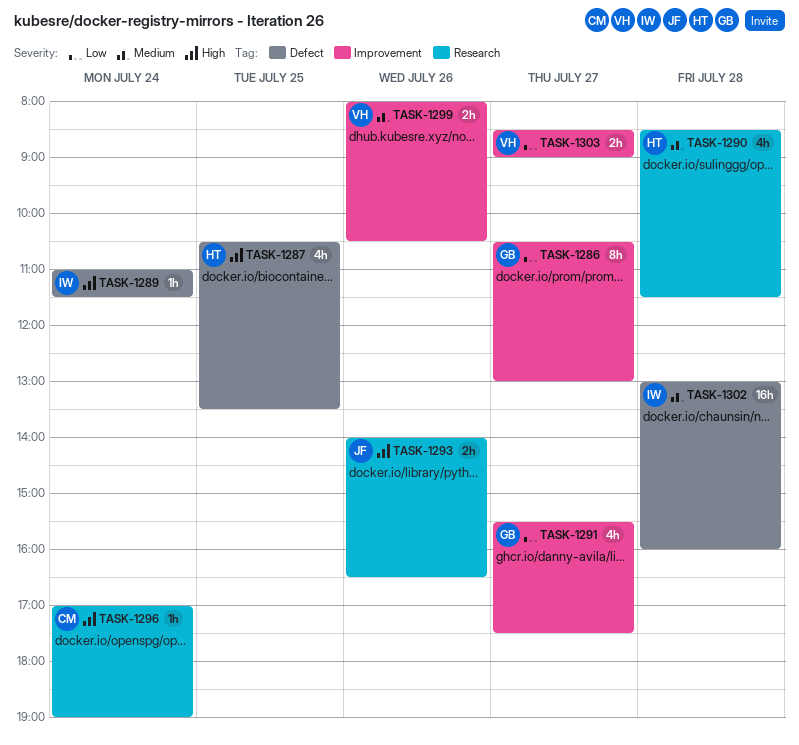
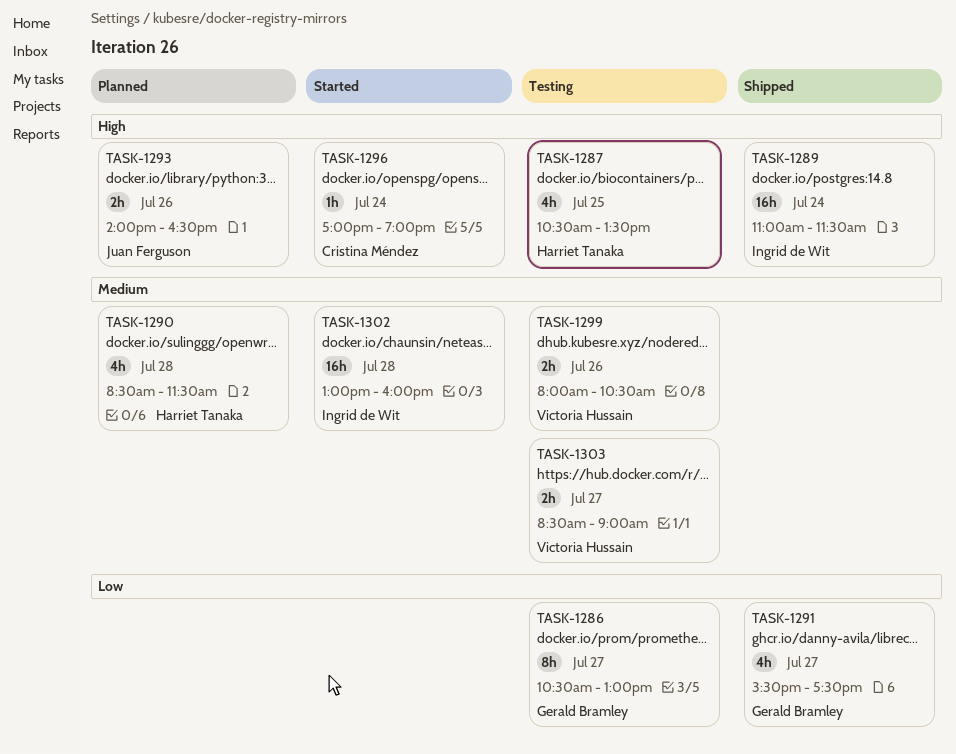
TASK-1289, estimate: 1h -> 16h
TASK-1303, priority: Low -> Medium

